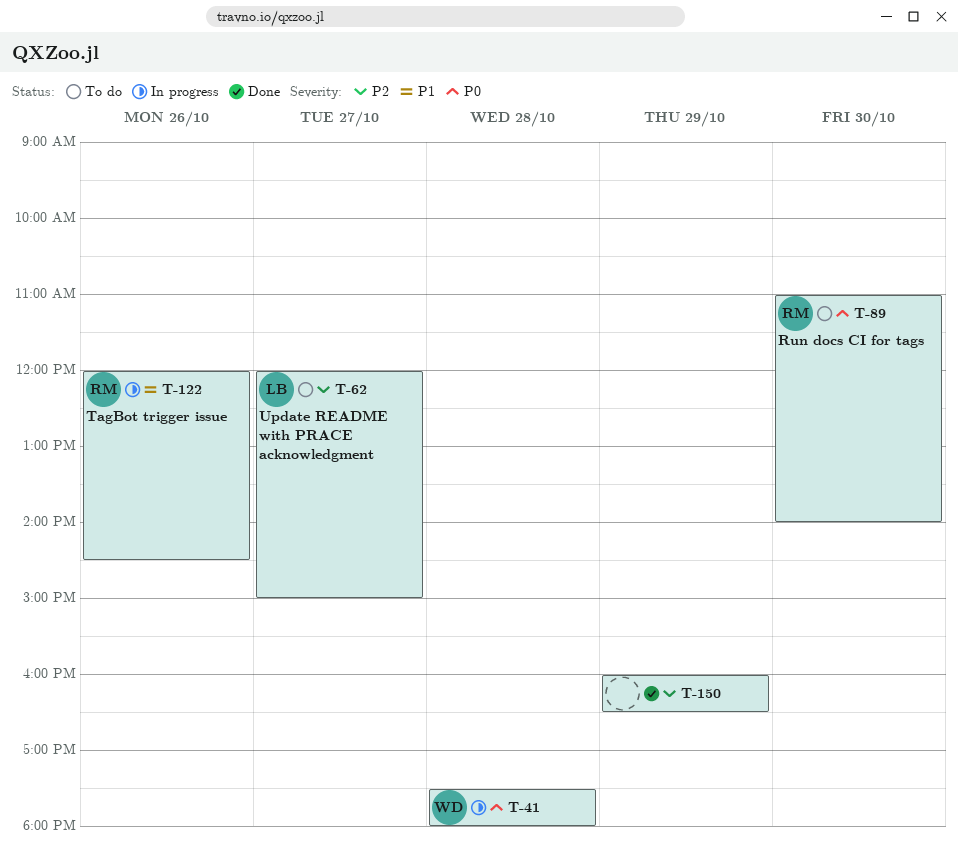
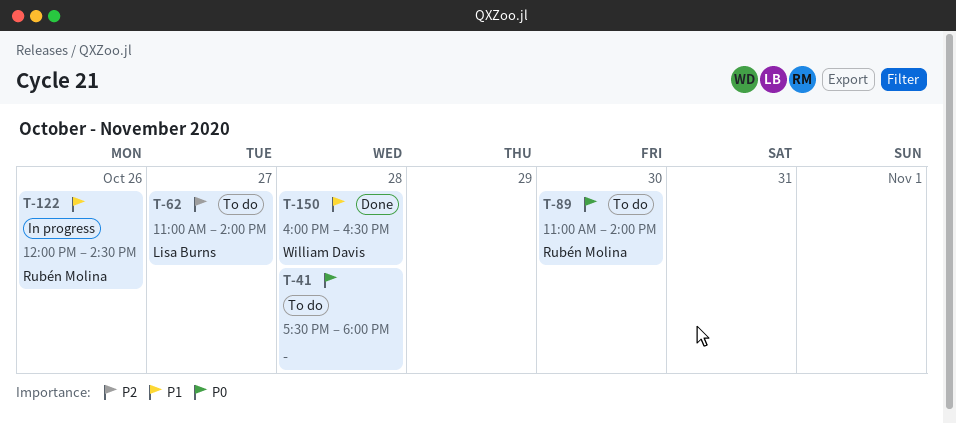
T-41, status: In progress -> To do
T-41, owner: William Davis -> none
T-62, begins: 12:00 -> 11:00
T-62, ends: 15:00 -> 14:00
T-150, owner: none -> William Davis
T-150, priority: P2 -> P1
T-150, day: Oct 29 -> Oct 28

